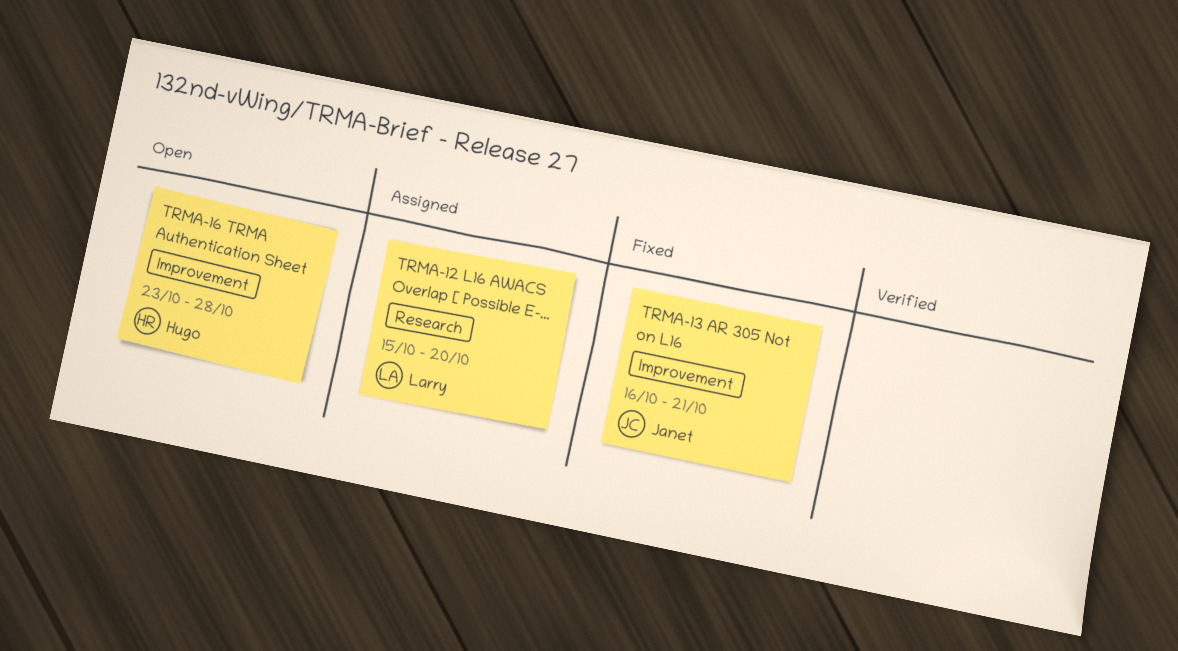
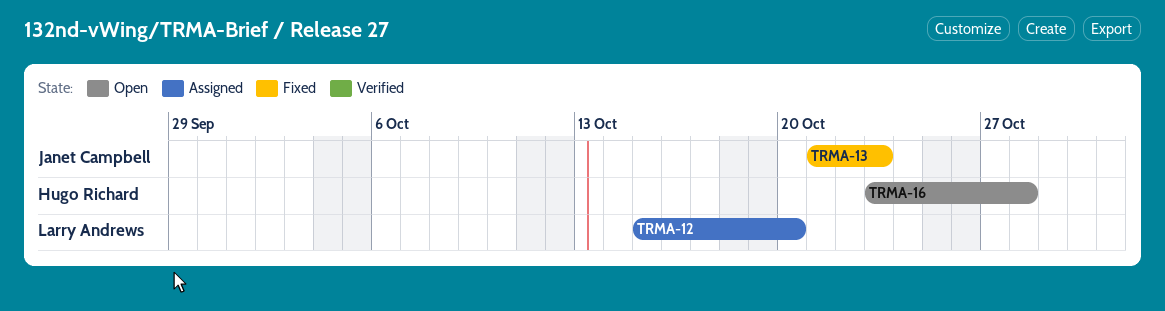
TRMA-13, start: Oct 16 -> Oct 21
TRMA-13, due: Oct 21 -> Oct 23

